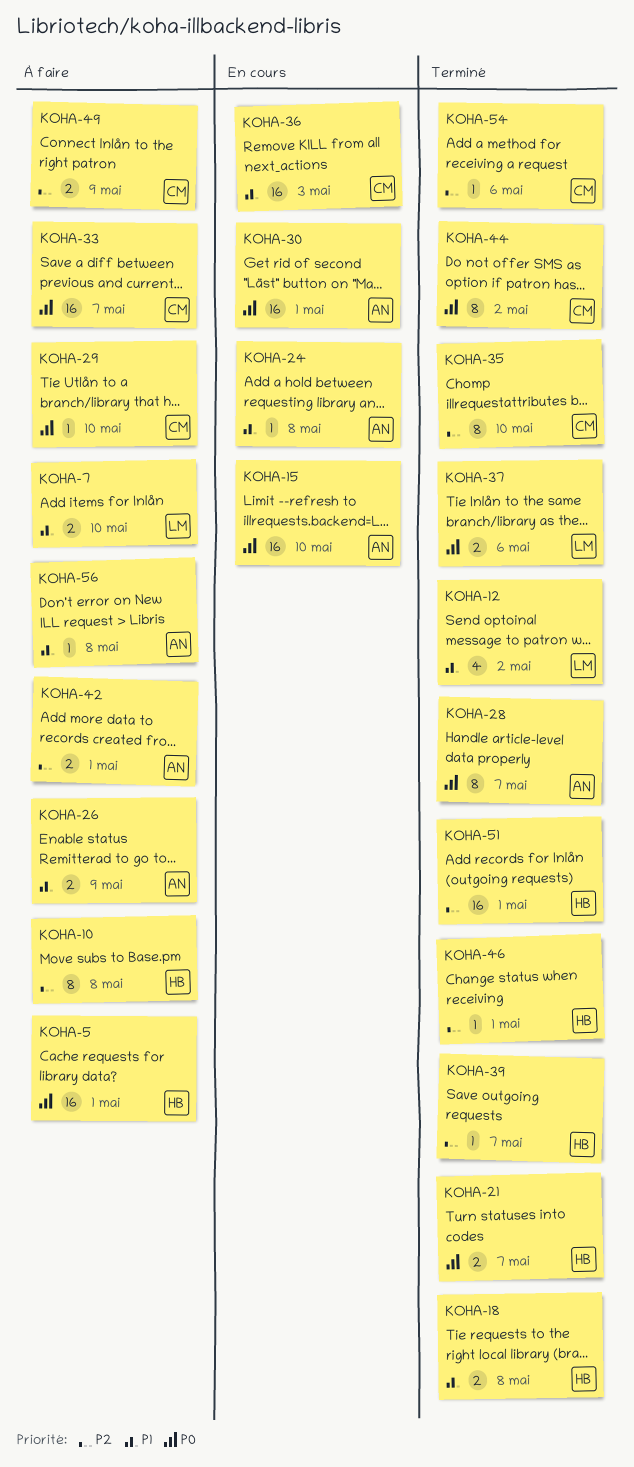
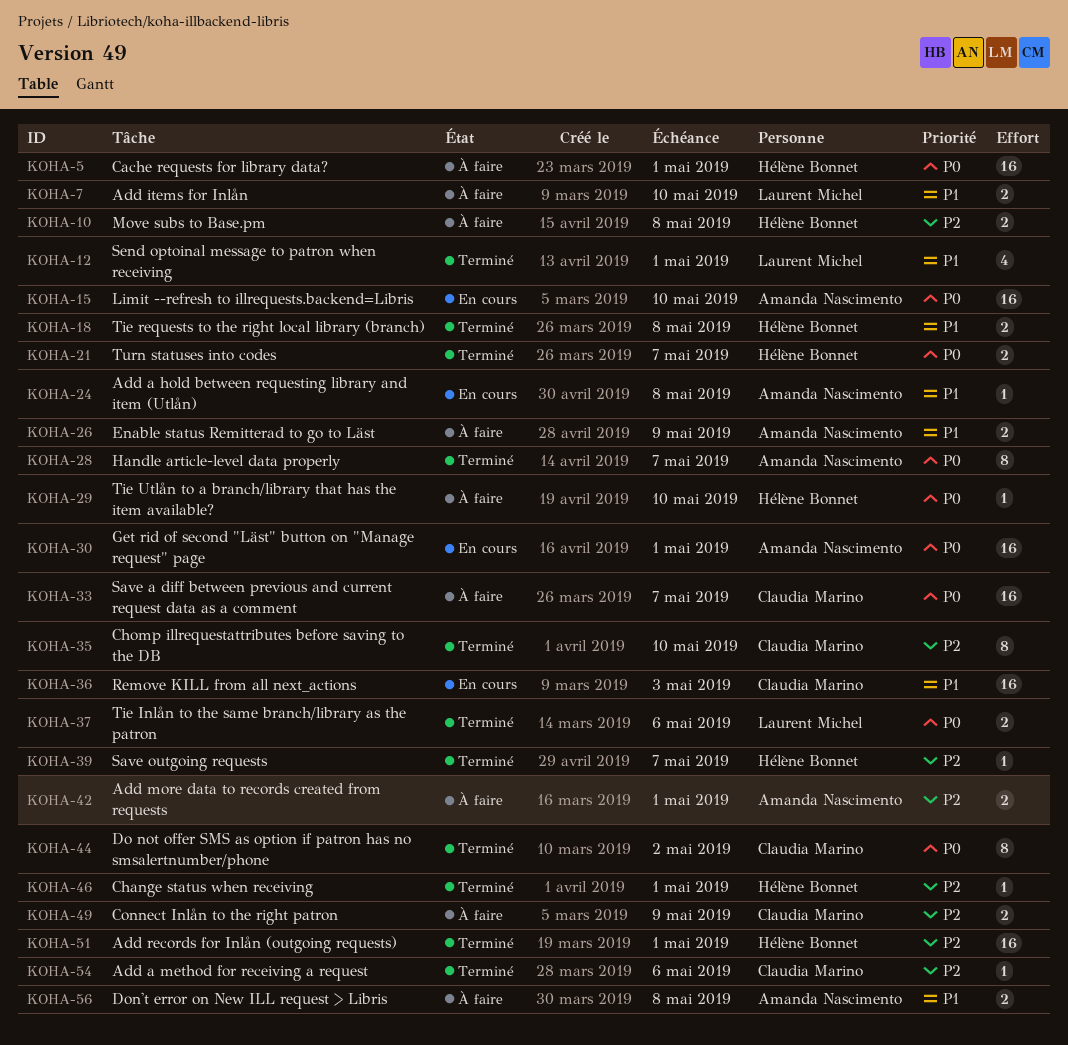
KOHA-10, estimate: 8 -> 2
KOHA-12, due: May 2 -> May 1
KOHA-29, owner: Claudia Marino -> Hélène Bonnet
KOHA-56, estimate: 1 -> 2

